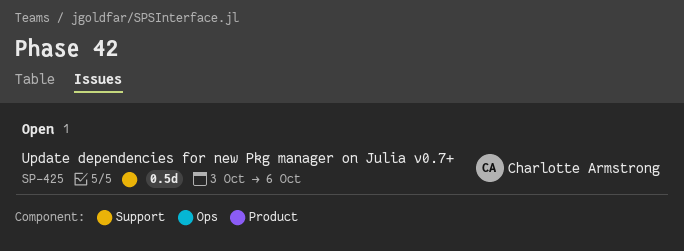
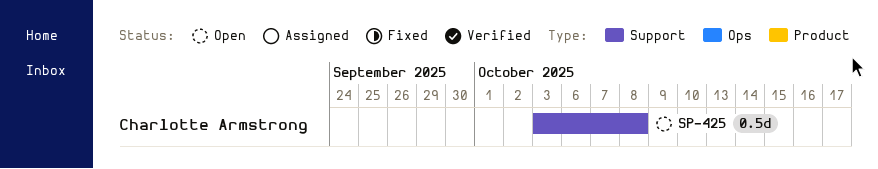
SP-425, due: Oct 6 -> Oct 8

